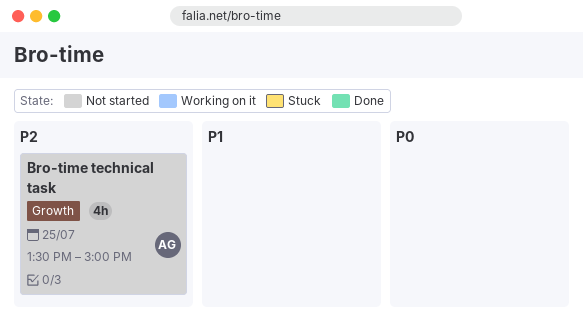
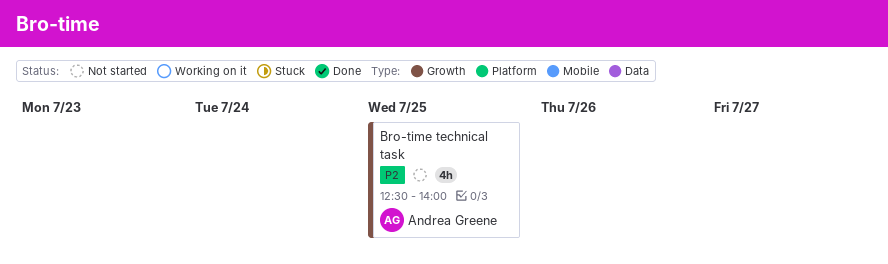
Bro-time technical task, begins: 13:30 -> 12:30
Bro-time technical task, ends: 15:00 -> 14:00

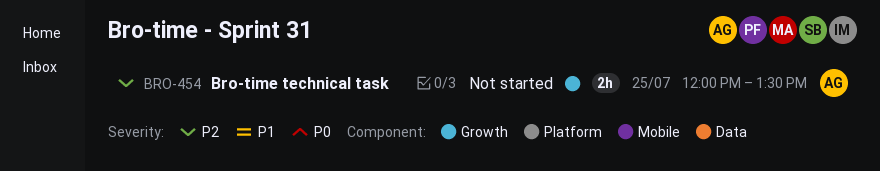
Bro-time technical task, estimate: 4h -> 2h
Bro-time technical task, begins: 12:30 -> 12:00
Bro-time technical task, ends: 14:00 -> 13:30

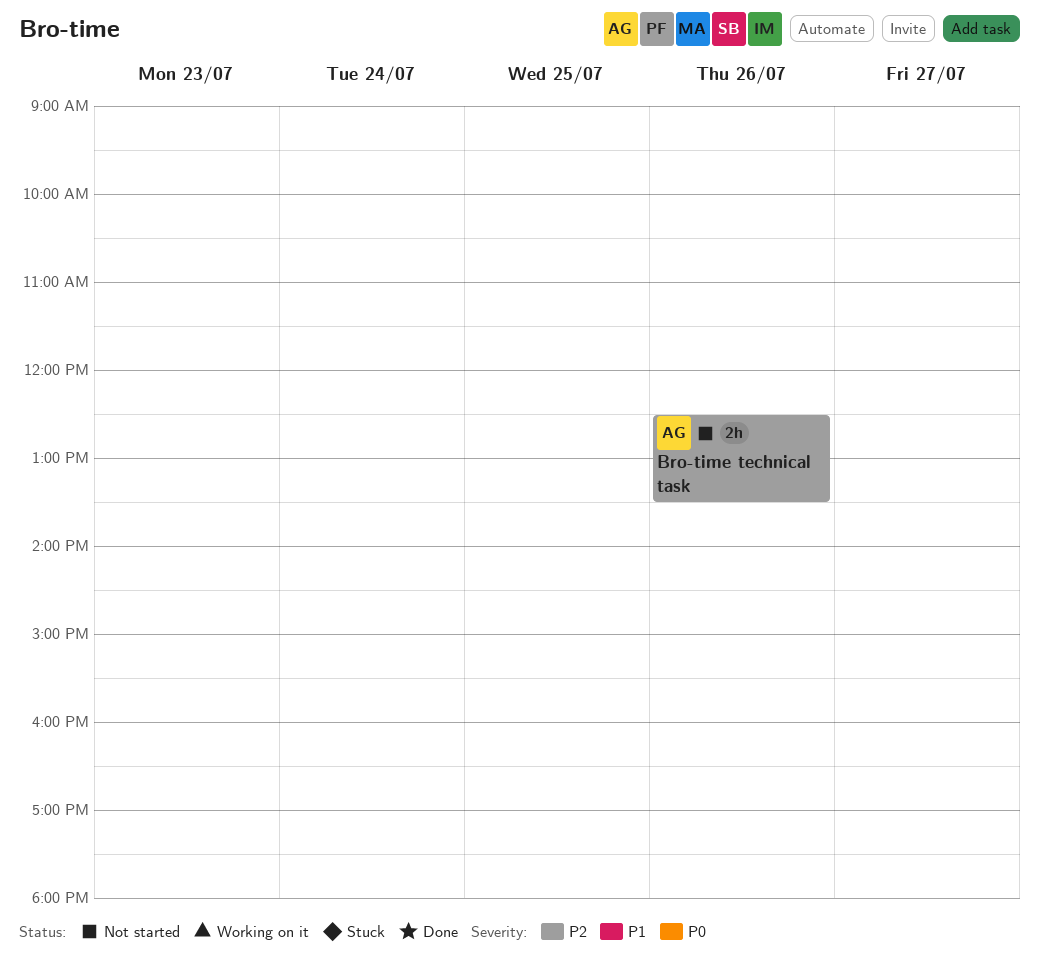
Bro-time technical task, day: Jul 25 -> Jul 26
Bro-time technical task, begins: 12:00 -> 12:30

